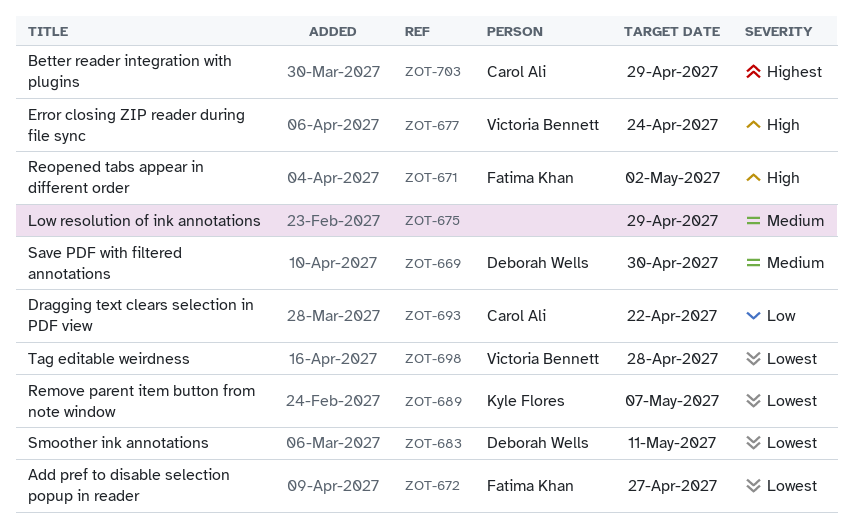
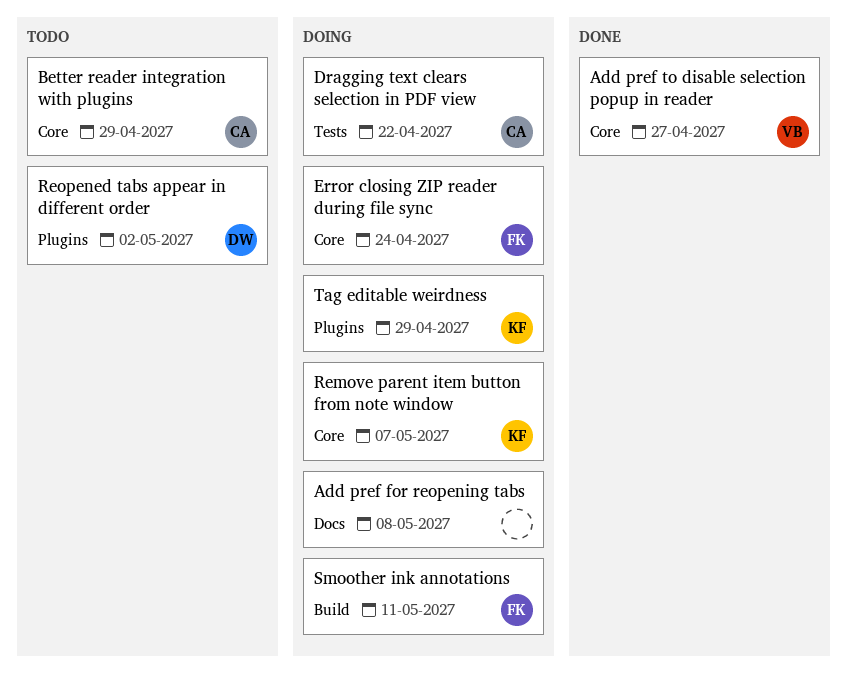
Add pref for reopening tabs: none -> present
Add pref to disable selection popup in reader, owner: Fatima Khan -> Victoria Bennett
Error closing ZIP reader during file sync, owner: Victoria Bennett -> Fatima Khan
Low resolution of ink annotations: present -> none
Reopened tabs appear in different order, owner: Fatima Khan -> Deborah Wells
Save PDF with filtered annotations: present -> none
Smoother ink annotations, owner: Deborah Wells -> Fatima Khan
Tag editable weirdness, owner: Victoria Bennett -> Kyle Flores
Tag editable weirdness, due: Apr 28 -> Apr 29

